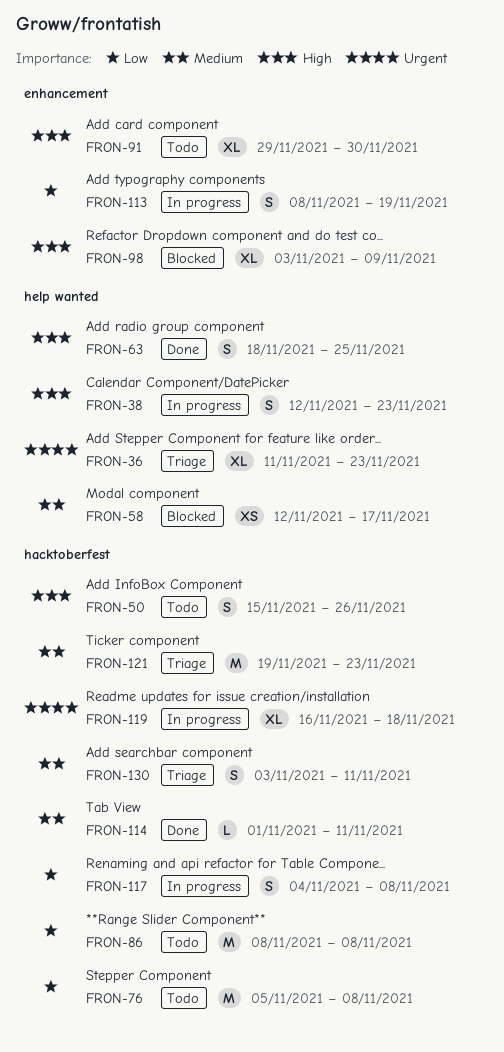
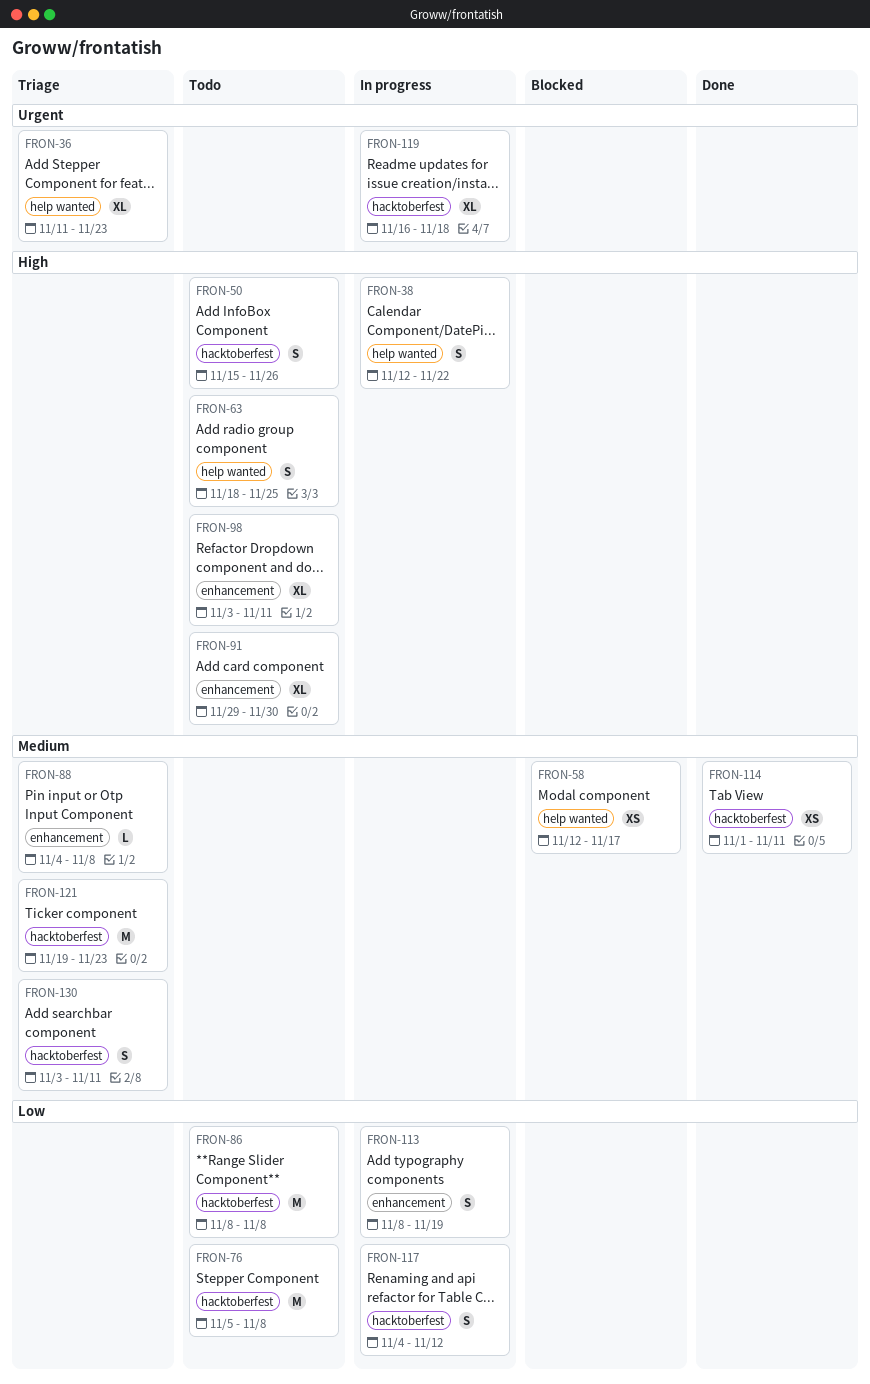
FRON-38, due: Nov 23 -> Nov 22
FRON-63, status: Done -> Todo
FRON-88: none -> present
FRON-98, status: Blocked -> Todo
FRON-98, due: Nov 9 -> Nov 11
FRON-114, estimate: L -> XS
FRON-117, due: Nov 8 -> Nov 12

